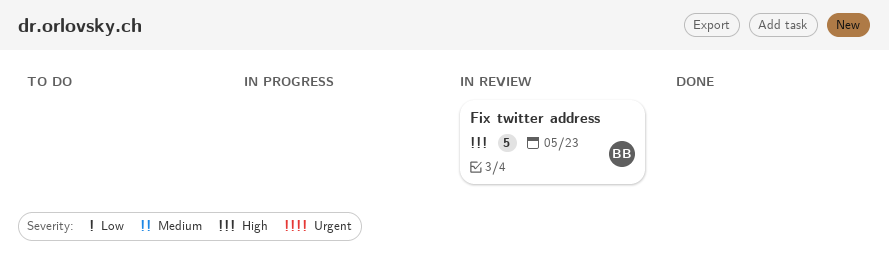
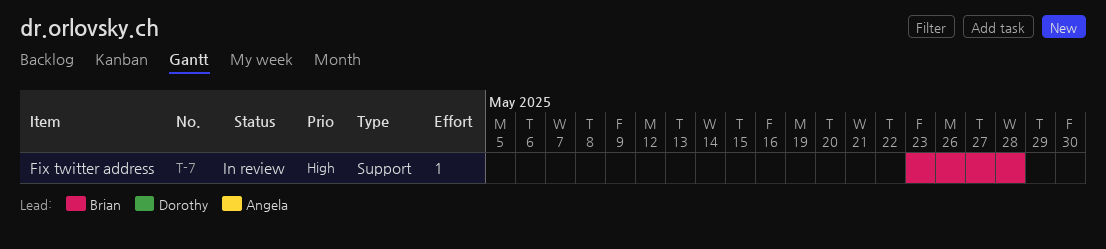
Fix twitter address, estimate: 5 -> 1
Fix twitter address, due: May 23 -> May 28

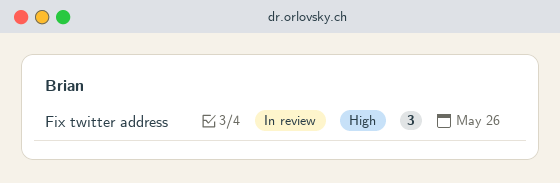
Fix twitter address, estimate: 1 -> 3
Fix twitter address, due: May 28 -> May 26

